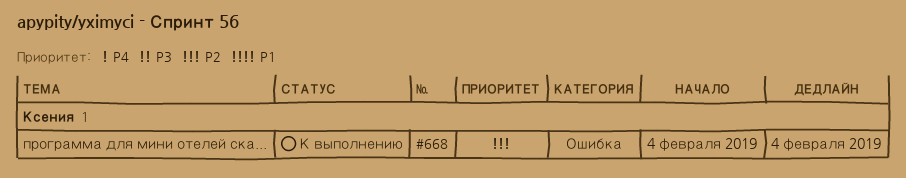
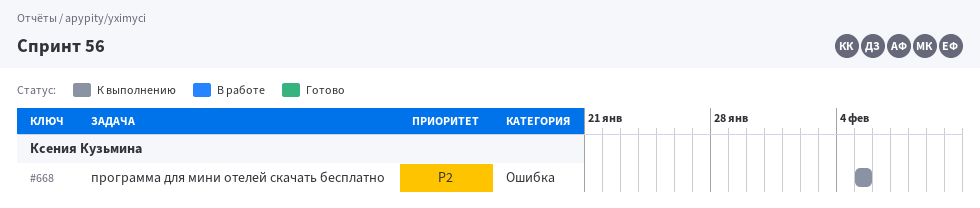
#668, start: Feb 4 -> Feb 5
#668, due: Feb 4 -> Feb 5

